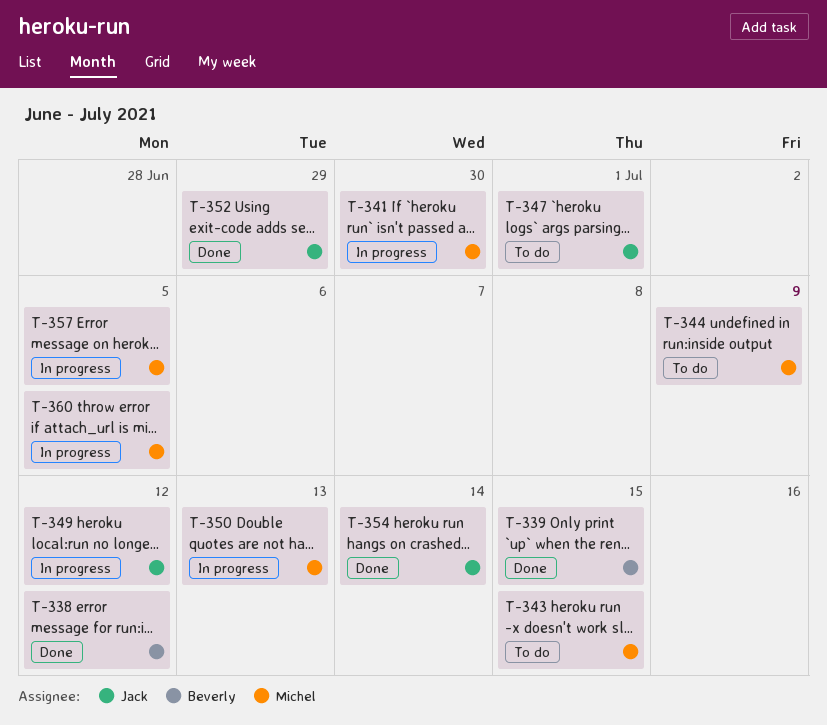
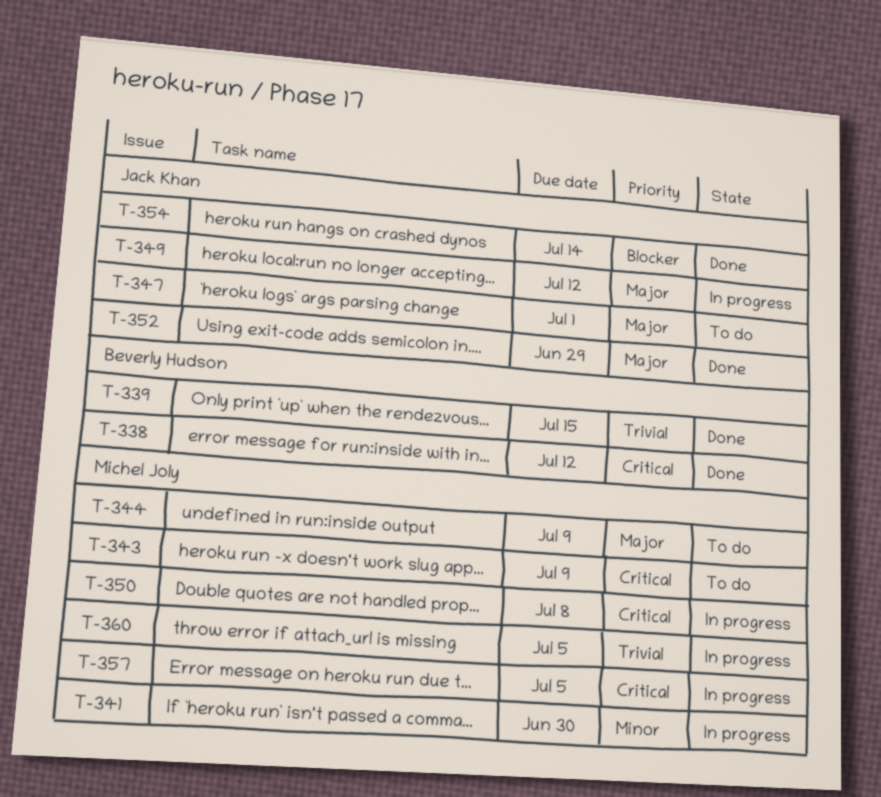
T-343, due: Jul 15 -> Jul 9
T-350, due: Jul 13 -> Jul 8

